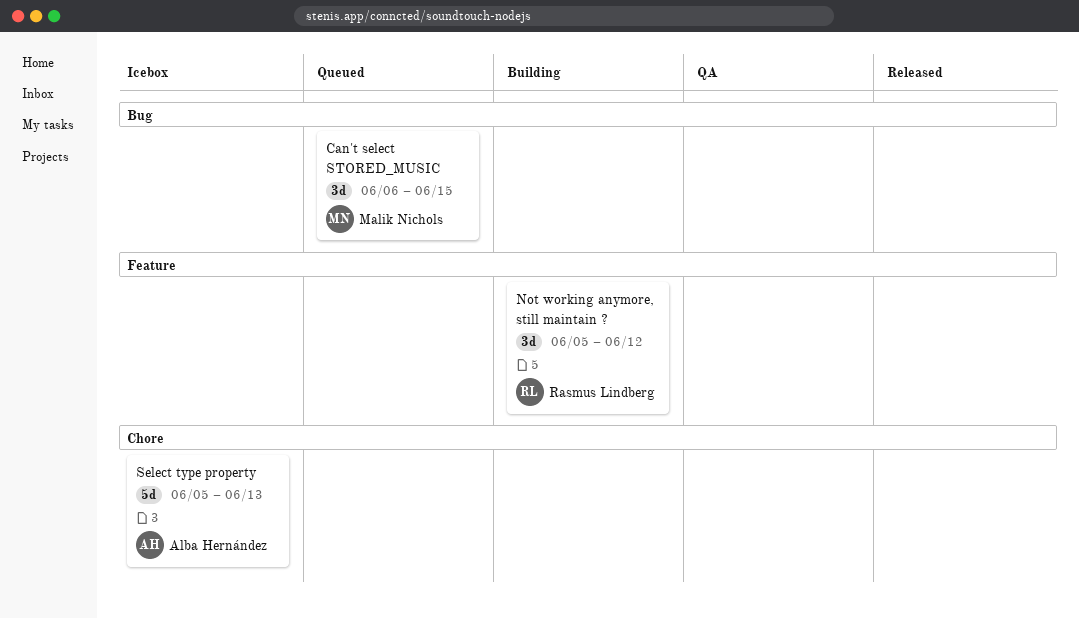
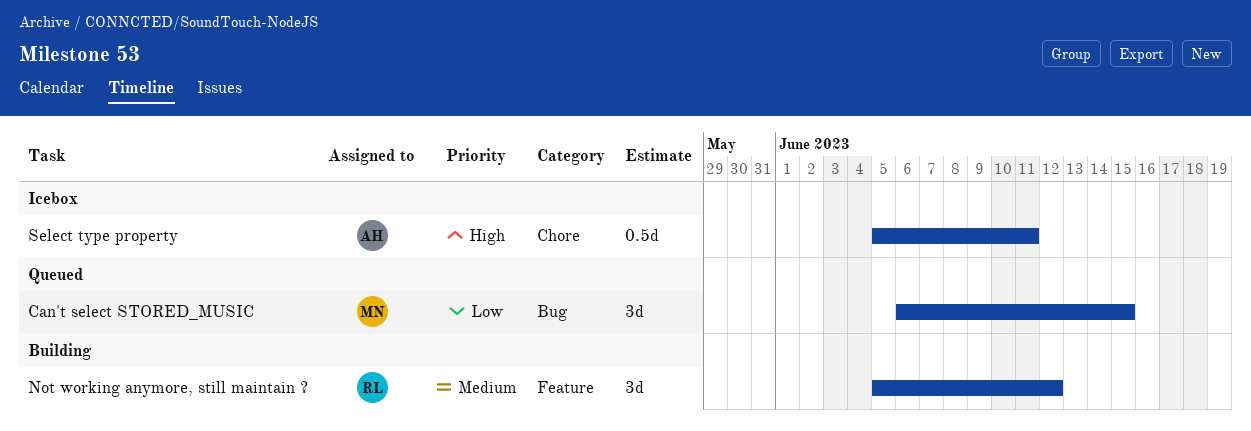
Select type property, estimate: 5d -> 0.5d
Select type property, due: Jun 13 -> Jun 11

